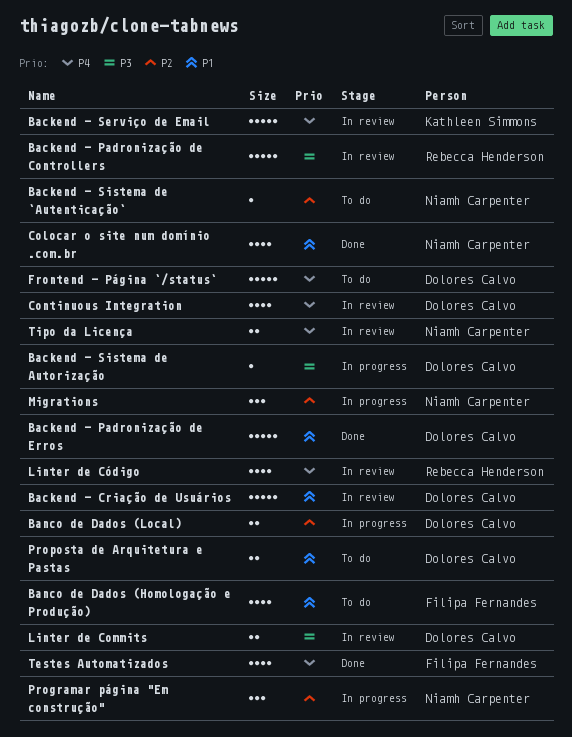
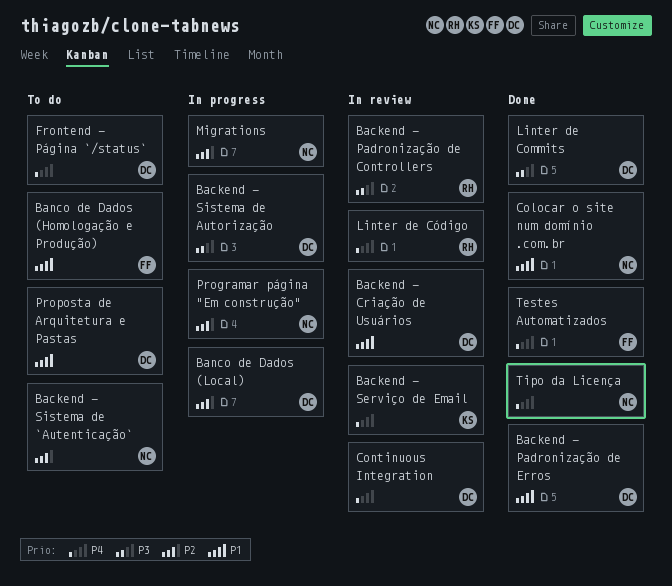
Linter de Commits, status: In review -> Done
Tipo da Licença, status: In review -> Done

